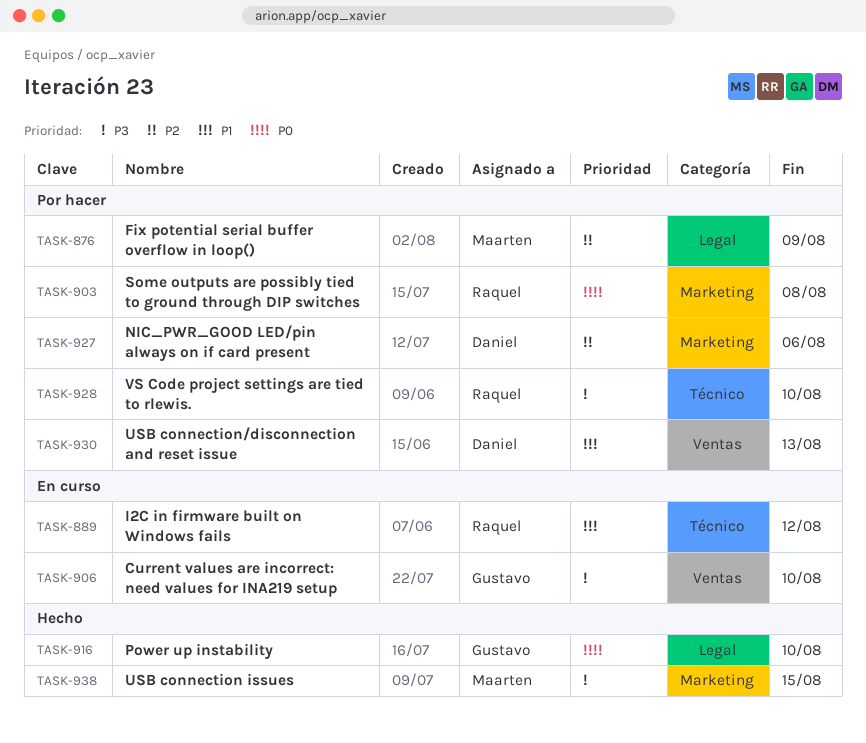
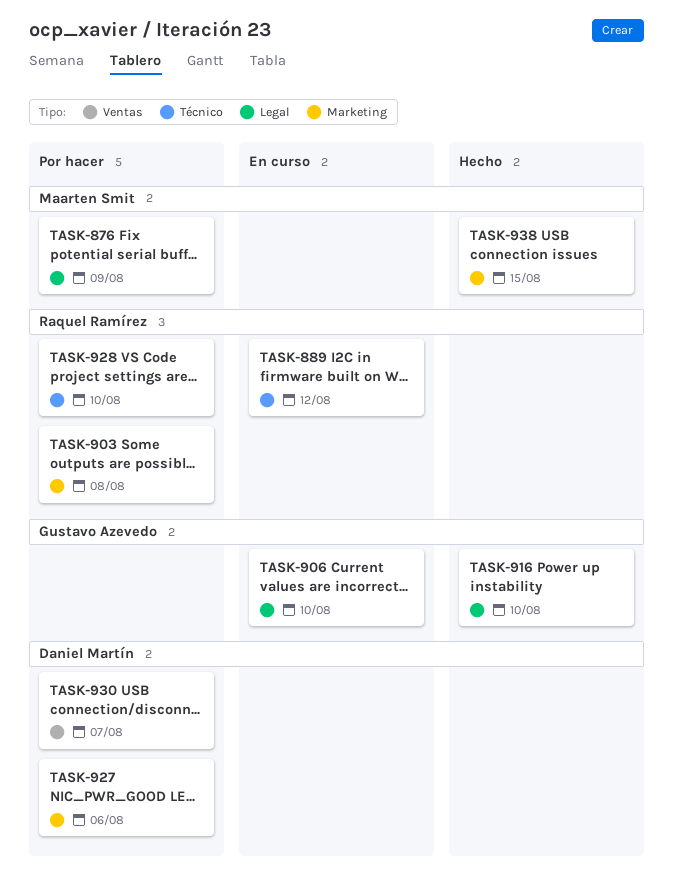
TASK-906, label: Ventas -> Legal
TASK-930, due: Aug 13 -> Aug 7

